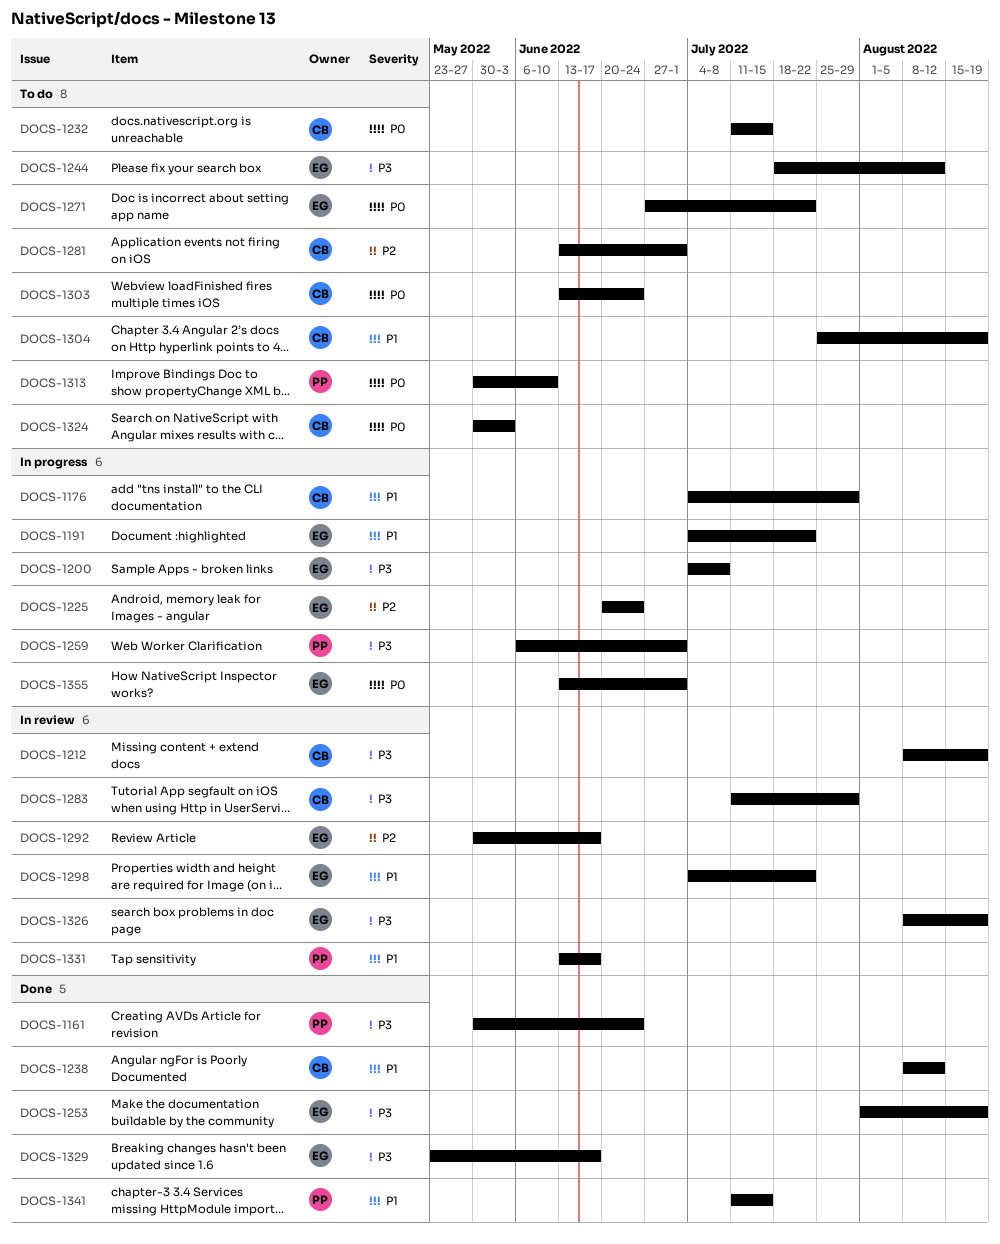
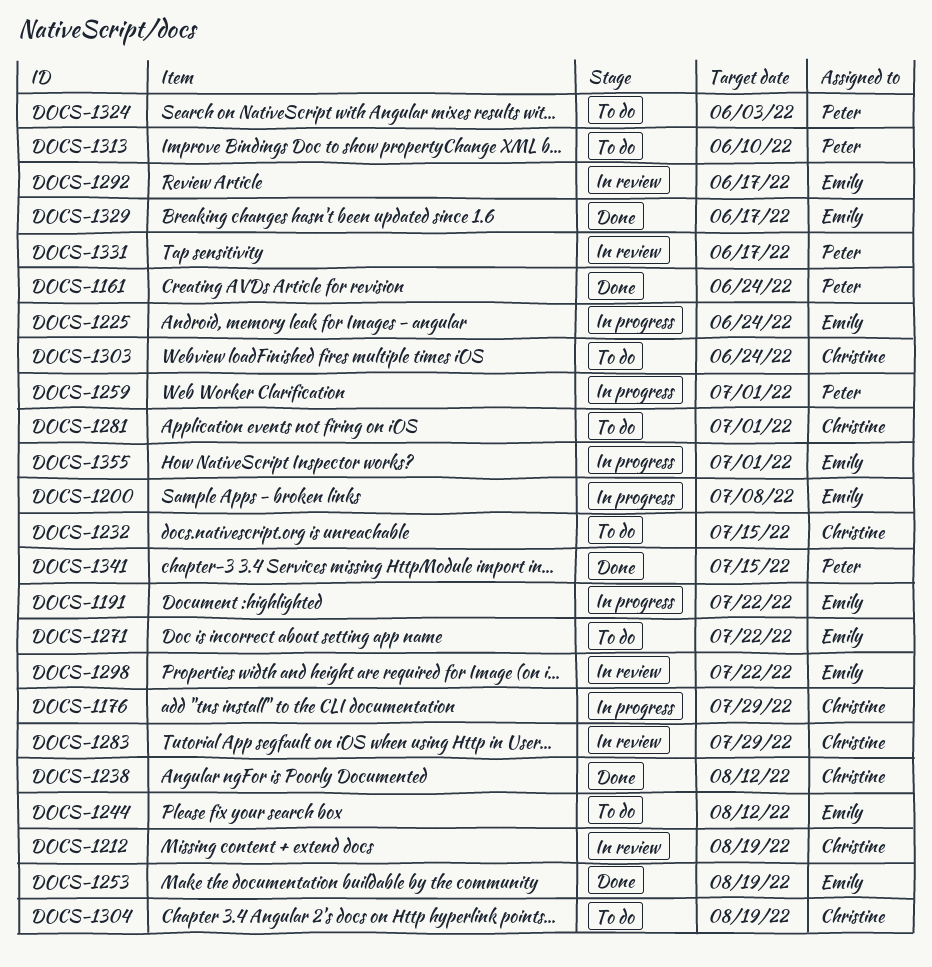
DOCS-1324, owner: Christine -> Peter
DOCS-1326: present -> none

